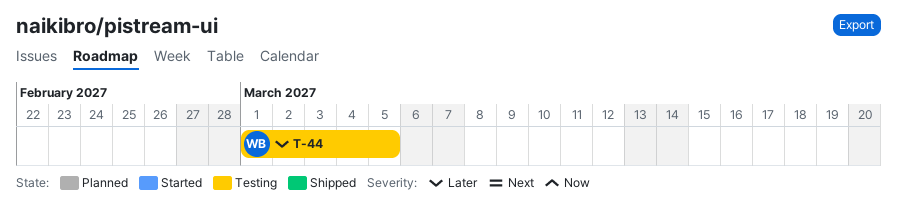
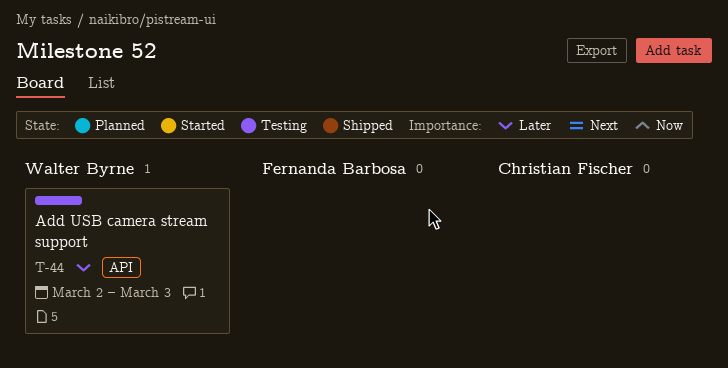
T-44, start: Mar 1 -> Mar 2
T-44, due: Mar 5 -> Mar 3

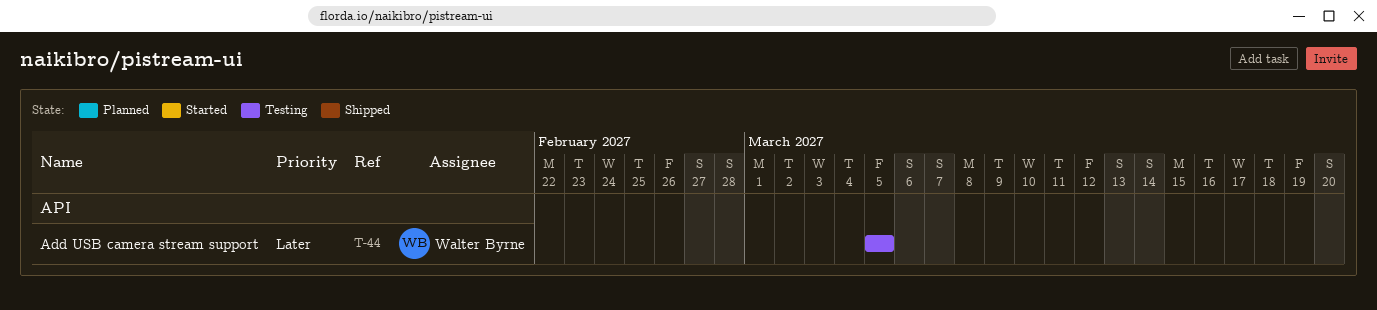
T-44, start: Mar 2 -> Mar 5
T-44, due: Mar 3 -> Mar 5

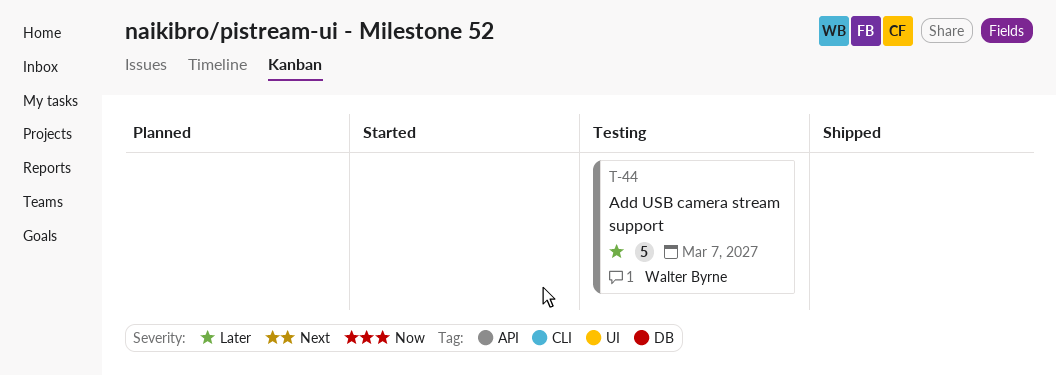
T-44, due: Mar 5 -> Mar 7

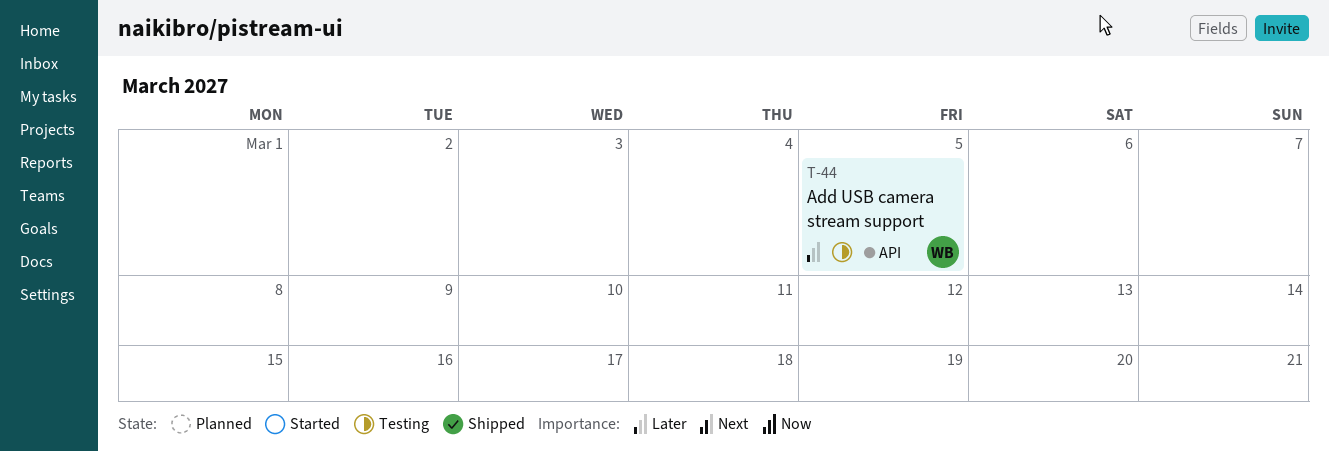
T-44, due: Mar 7 -> Mar 5

